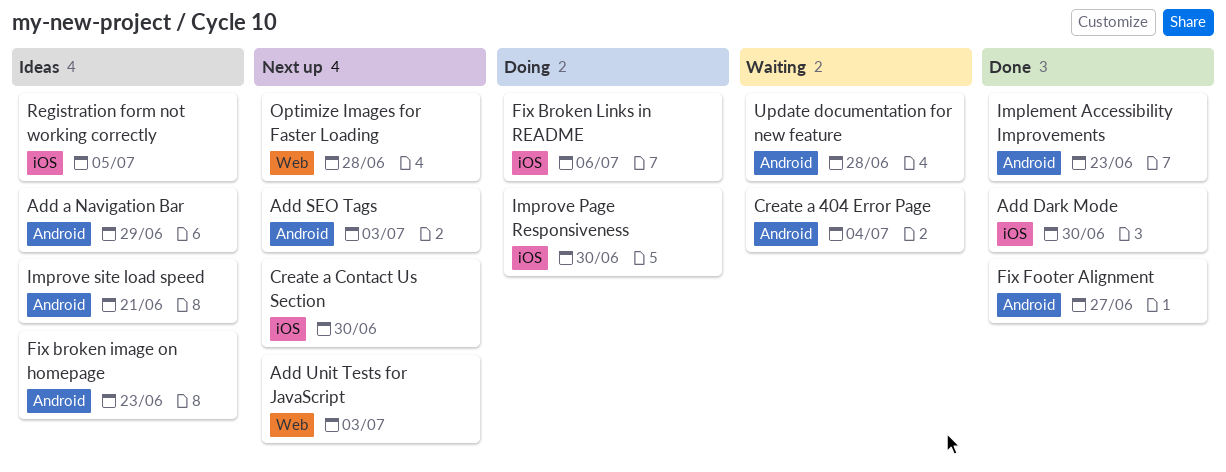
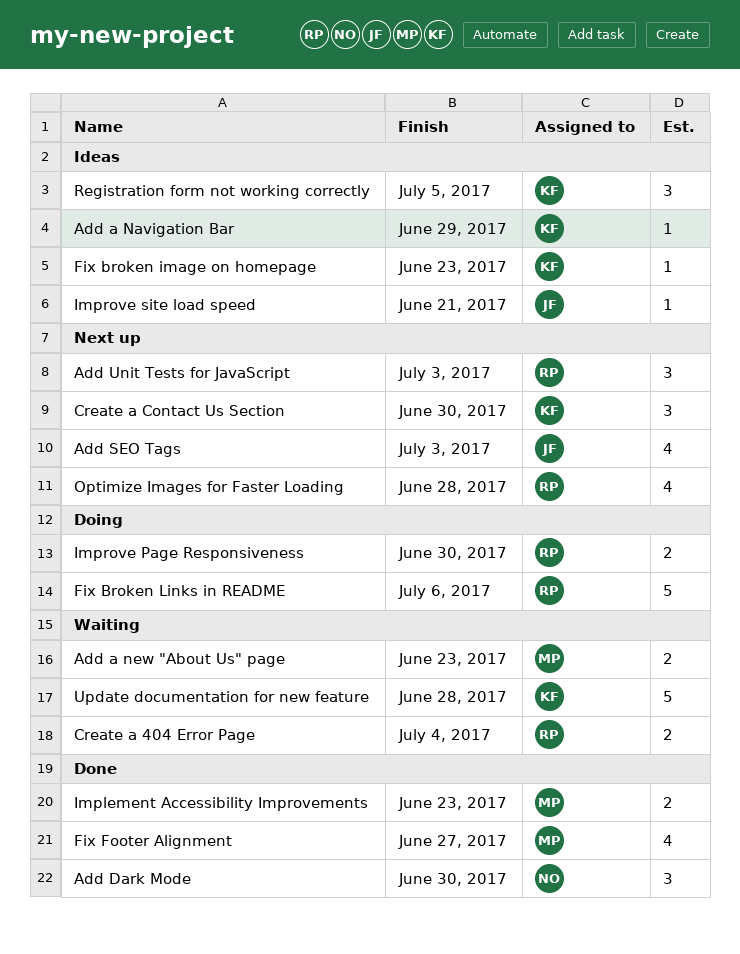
Add a new "About Us" page: none -> present

